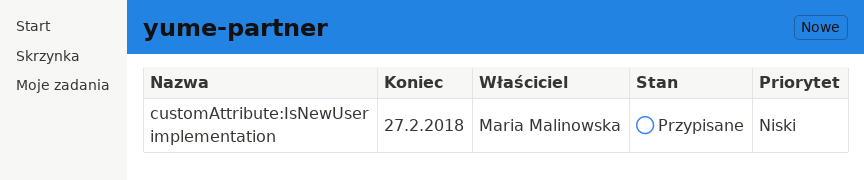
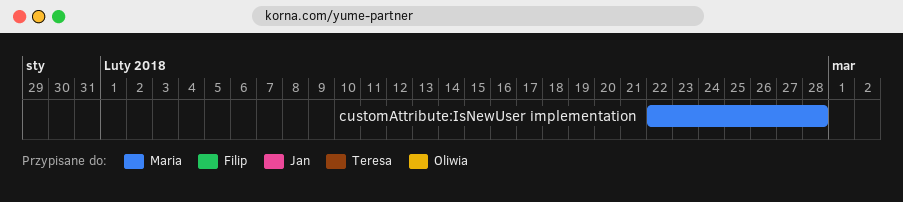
customAttribute:IsNewUser implementation, due: Feb 27 -> Feb 28

